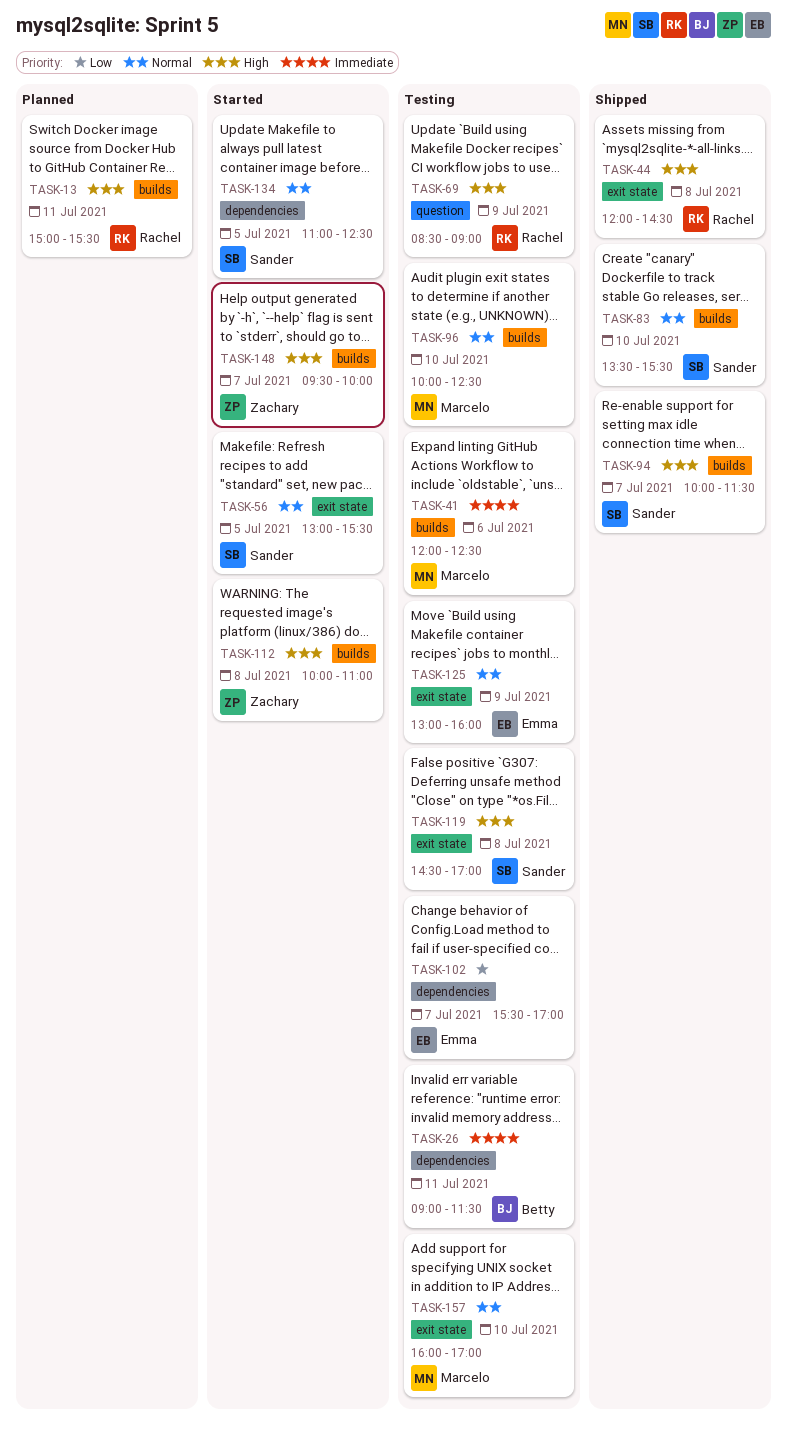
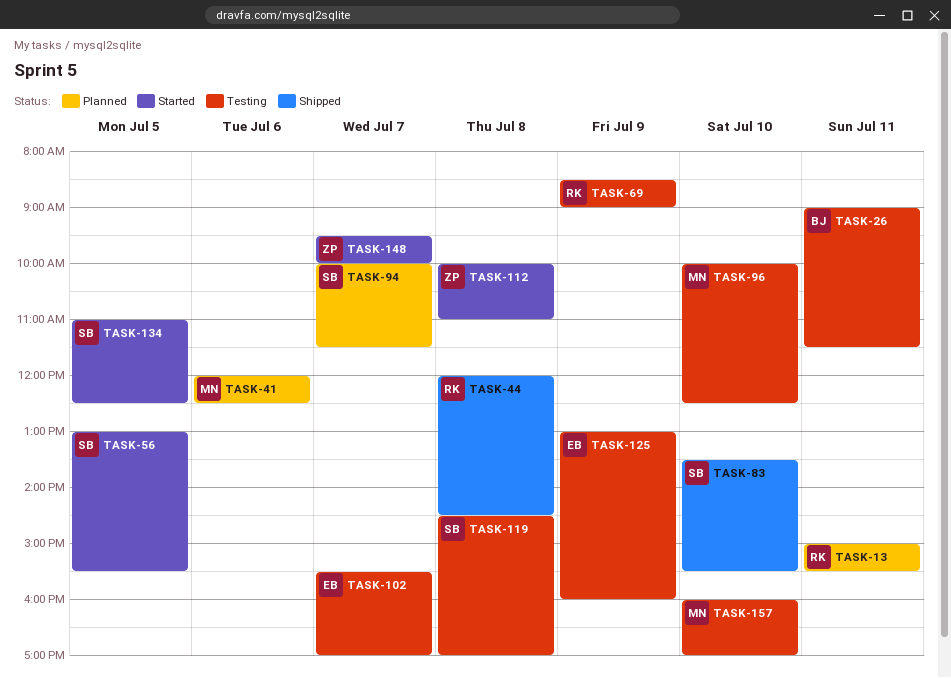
TASK-41, status: Testing -> Planned
TASK-94, status: Shipped -> Planned

